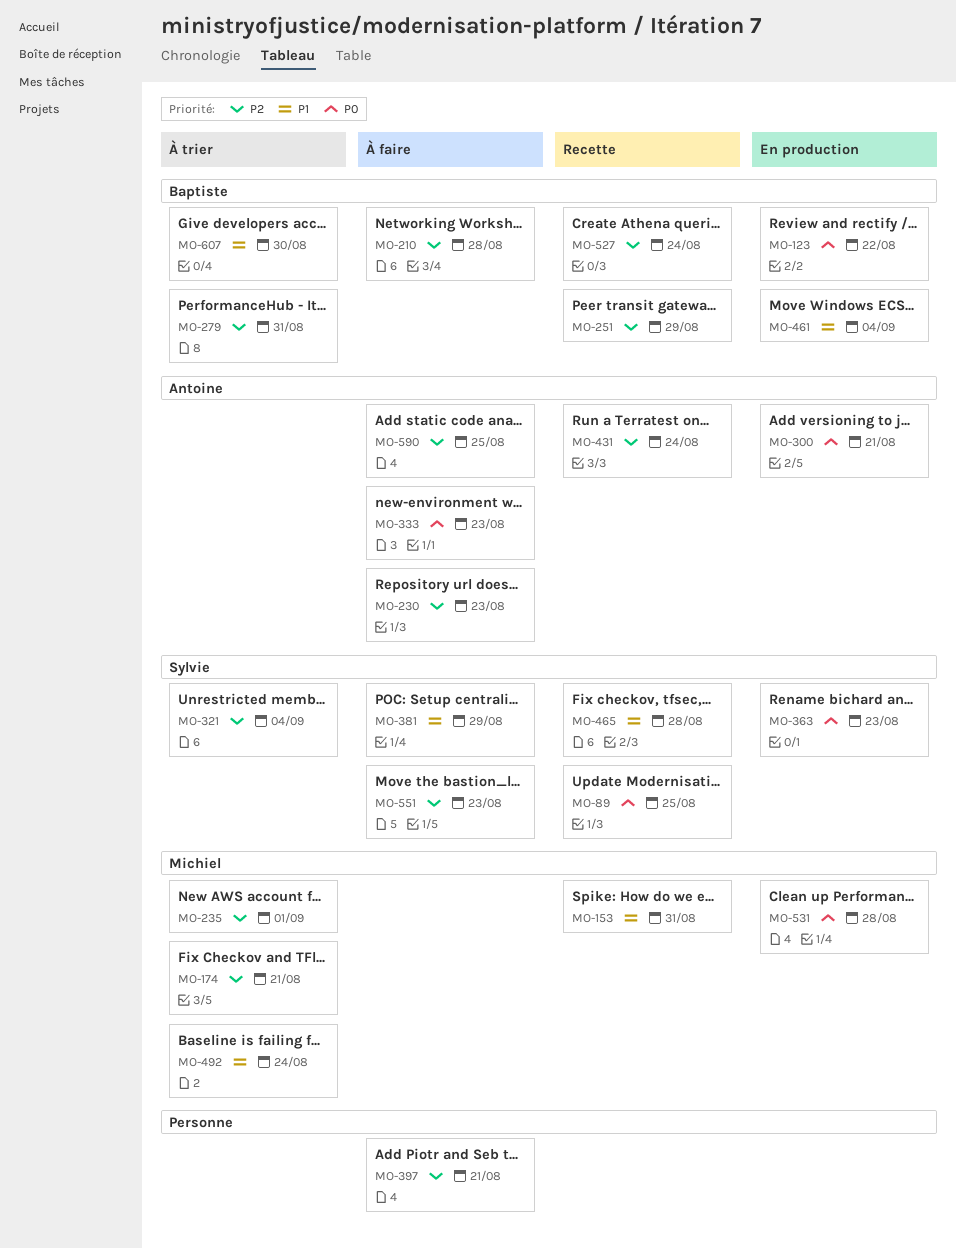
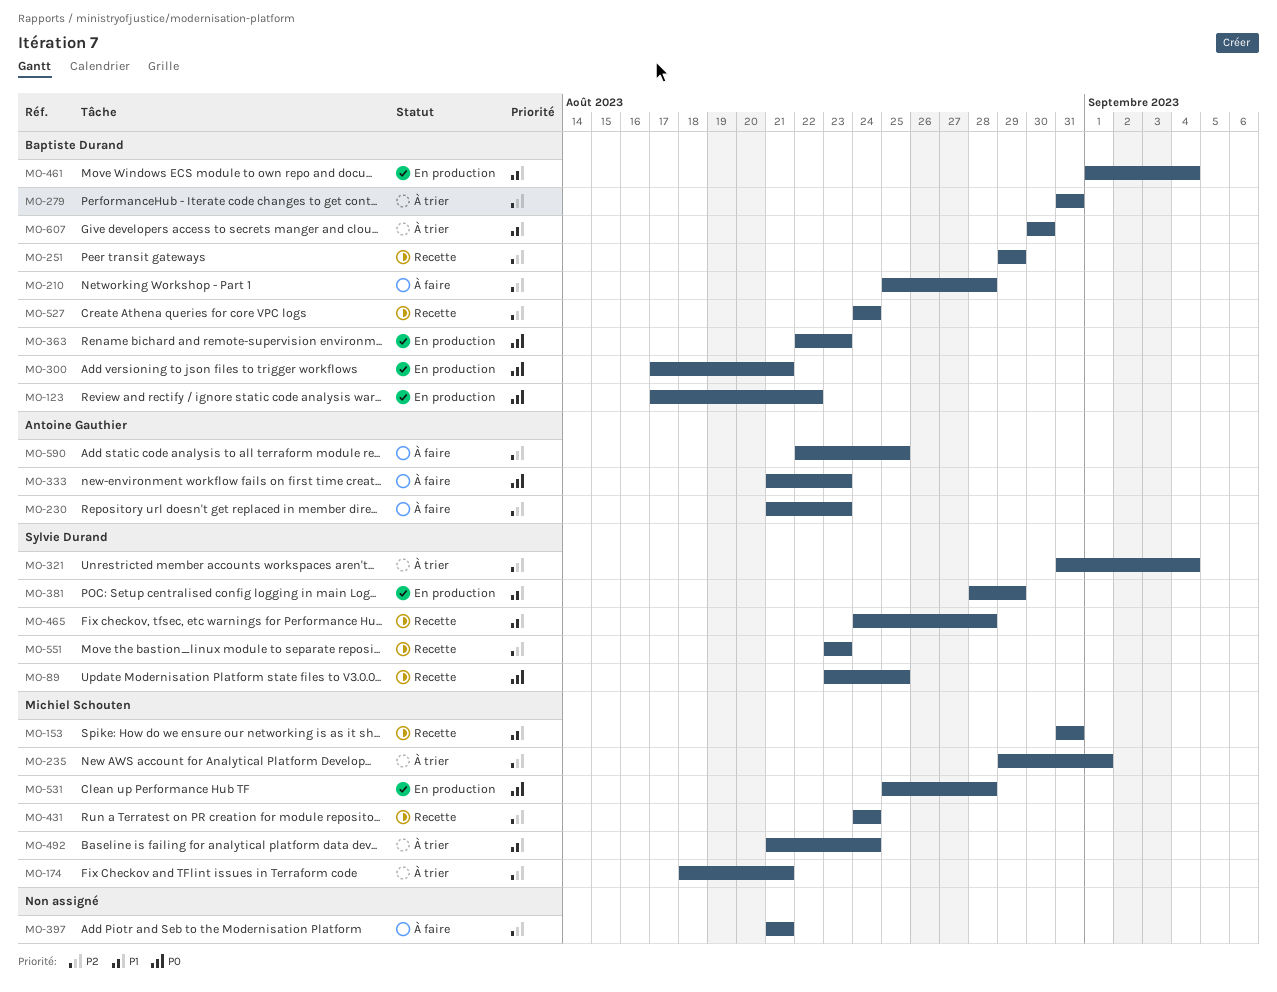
MO-300, owner: Antoine Gauthier -> Baptiste Durand
MO-363, owner: Sylvie Durand -> Baptiste Durand
MO-381, status: À faire -> En production
MO-431, owner: Antoine Gauthier -> Michiel Schouten
MO-551, status: À faire -> Recette

